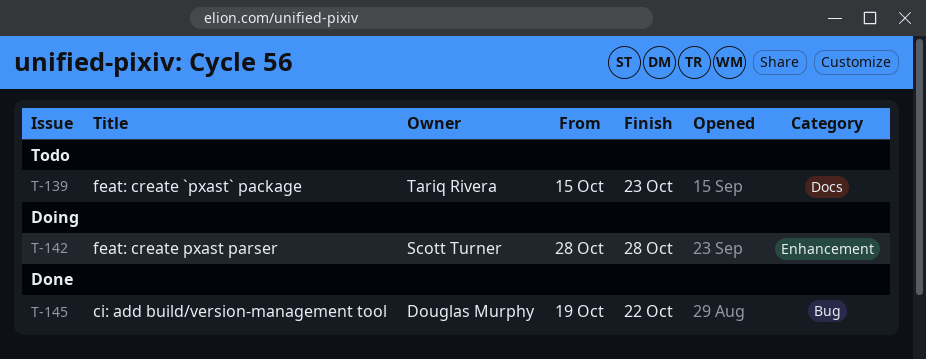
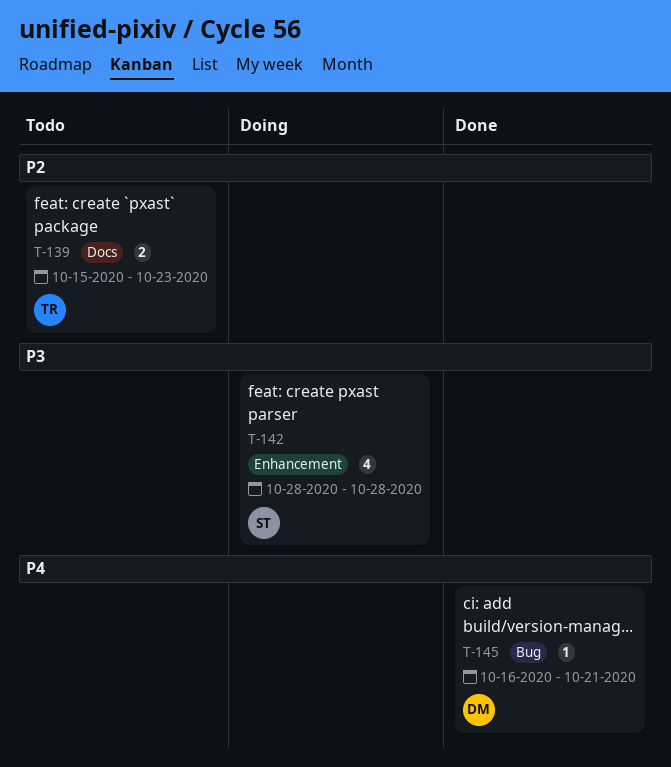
T-145, start: Oct 19 -> Oct 16
T-145, due: Oct 22 -> Oct 21

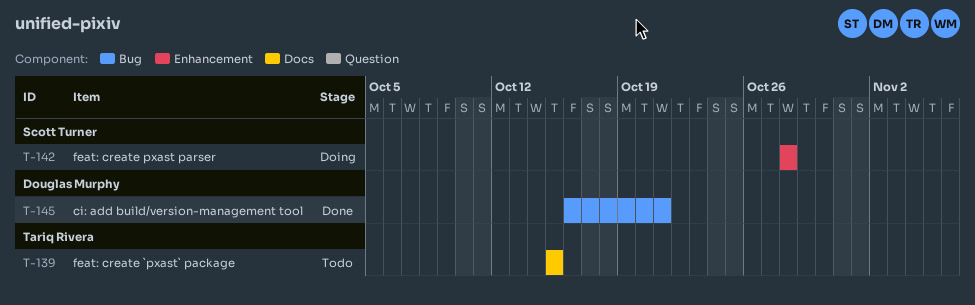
T-139, due: Oct 23 -> Oct 15

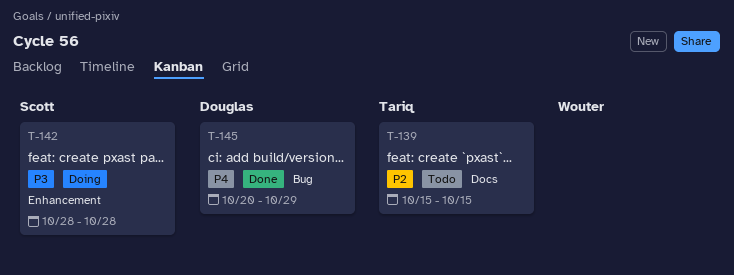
T-145, start: Oct 16 -> Oct 20
T-145, due: Oct 21 -> Oct 29

